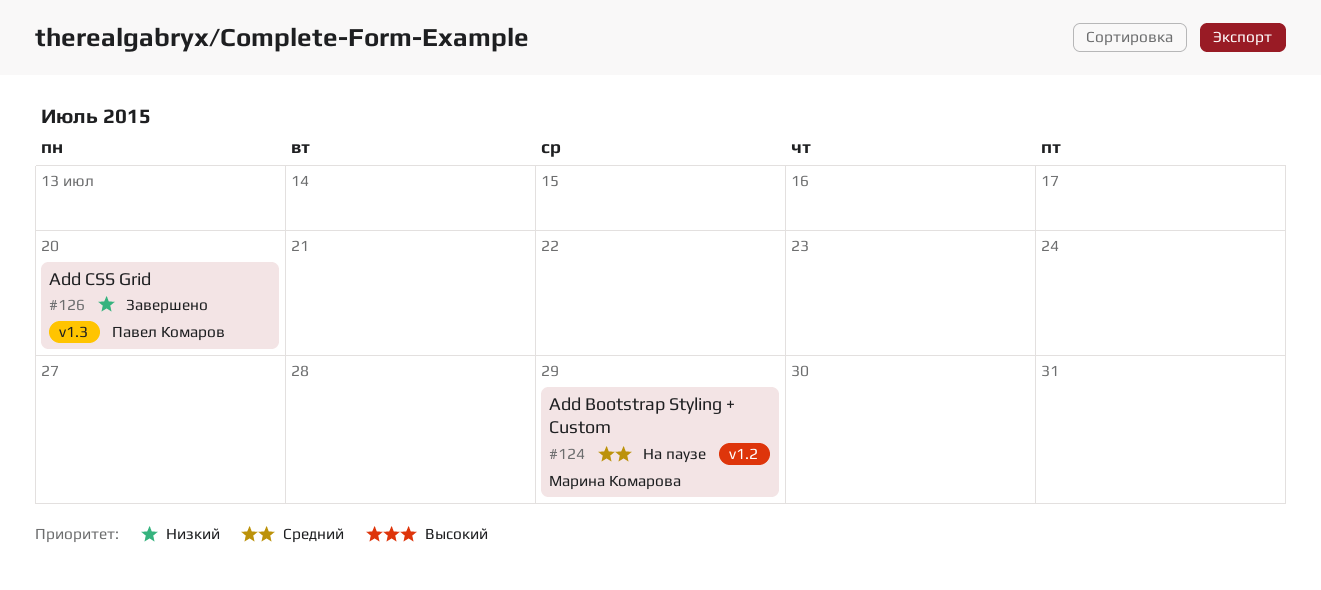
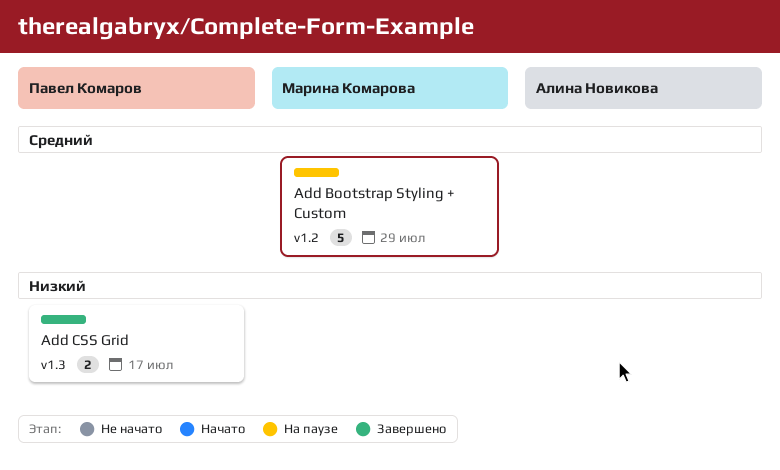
Add CSS Grid, due: Jul 20 -> Jul 17

